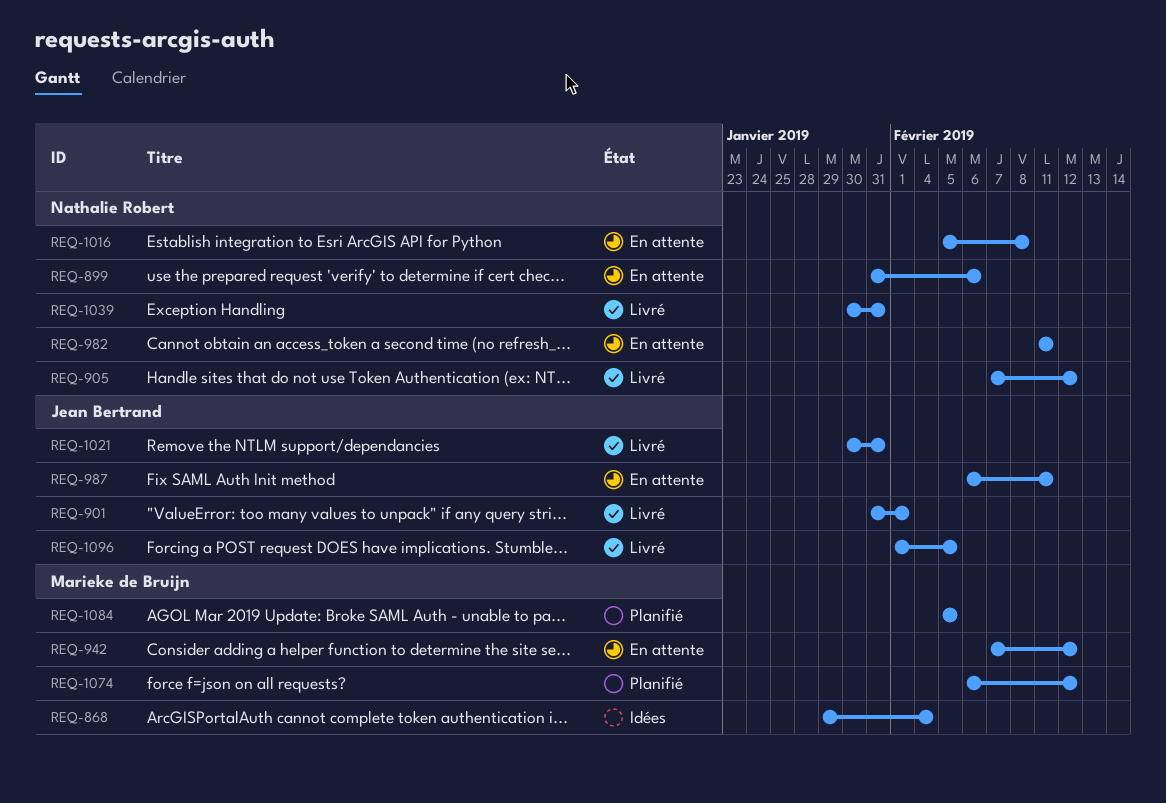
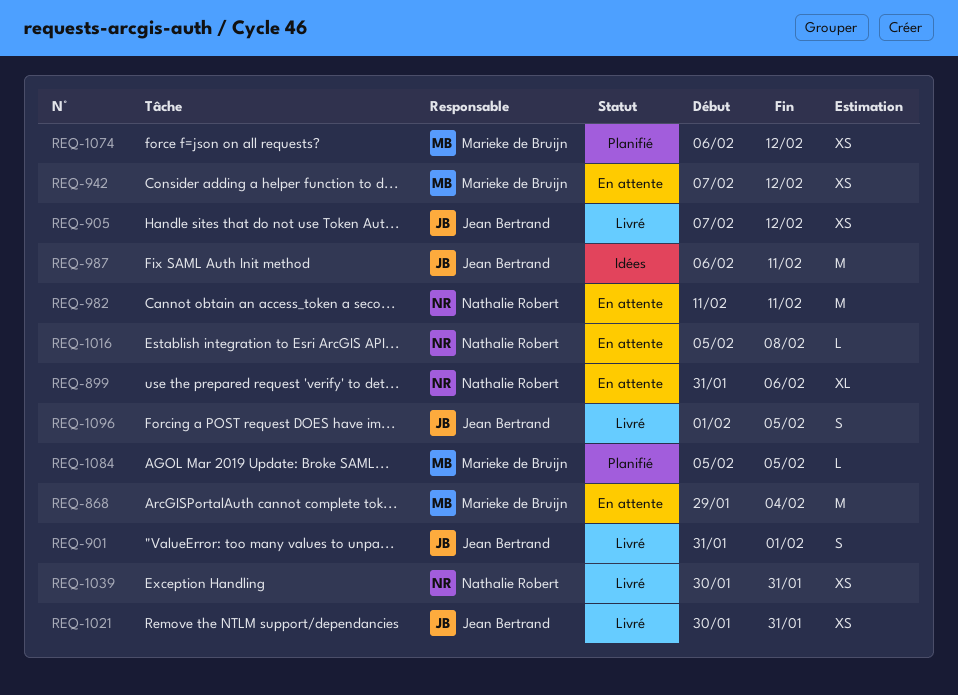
REQ-868, status: Idées -> En attente
REQ-905, owner: Nathalie Robert -> Jean Bertrand
REQ-987, status: En attente -> Idées

